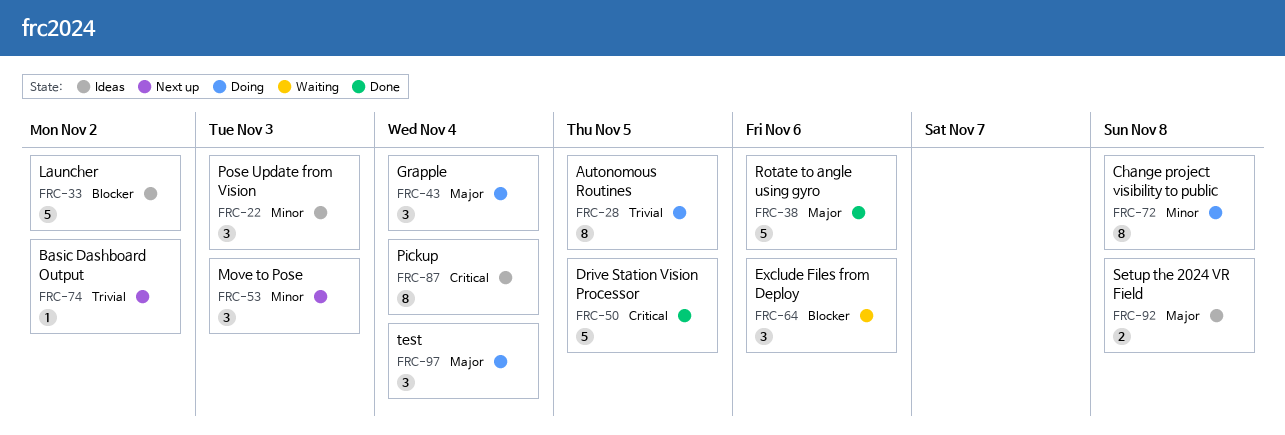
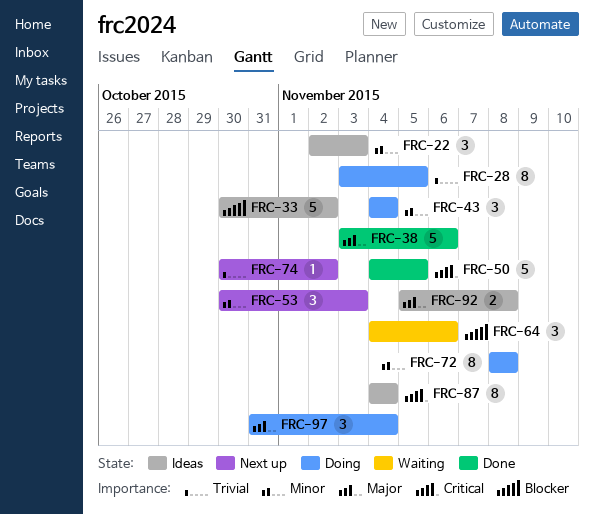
FRC-43, priority: Major -> Minor

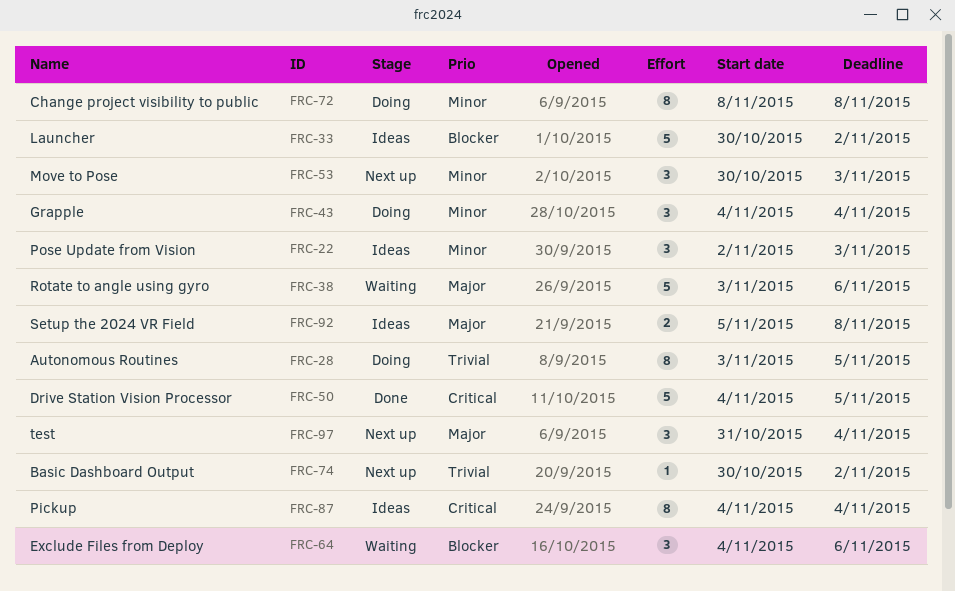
FRC-38, status: Done -> Waiting
FRC-97, status: Doing -> Next up

